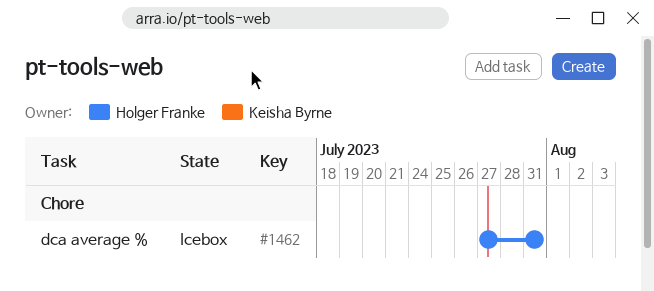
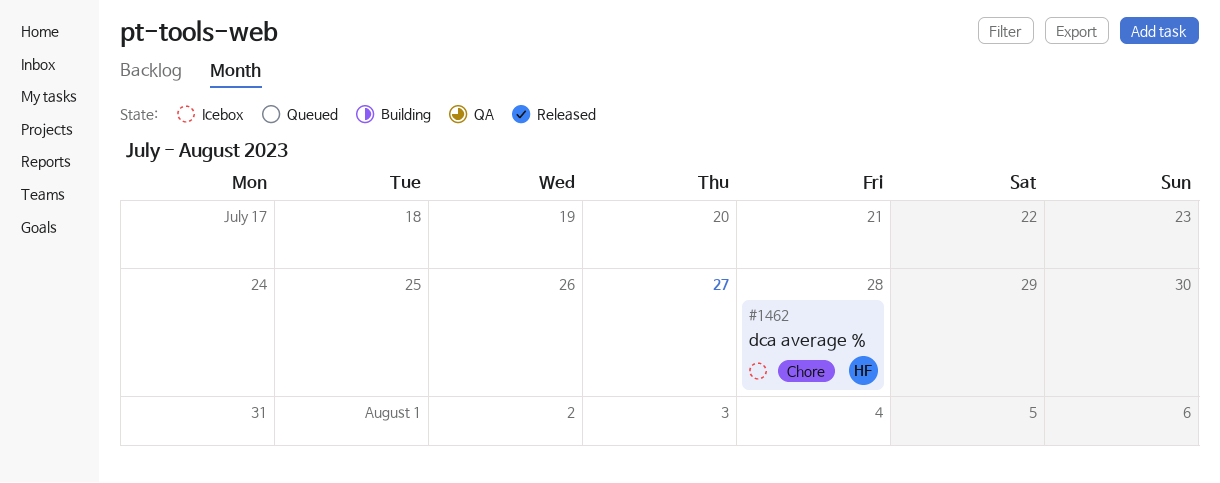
#1462, due: Jul 31 -> Jul 28

